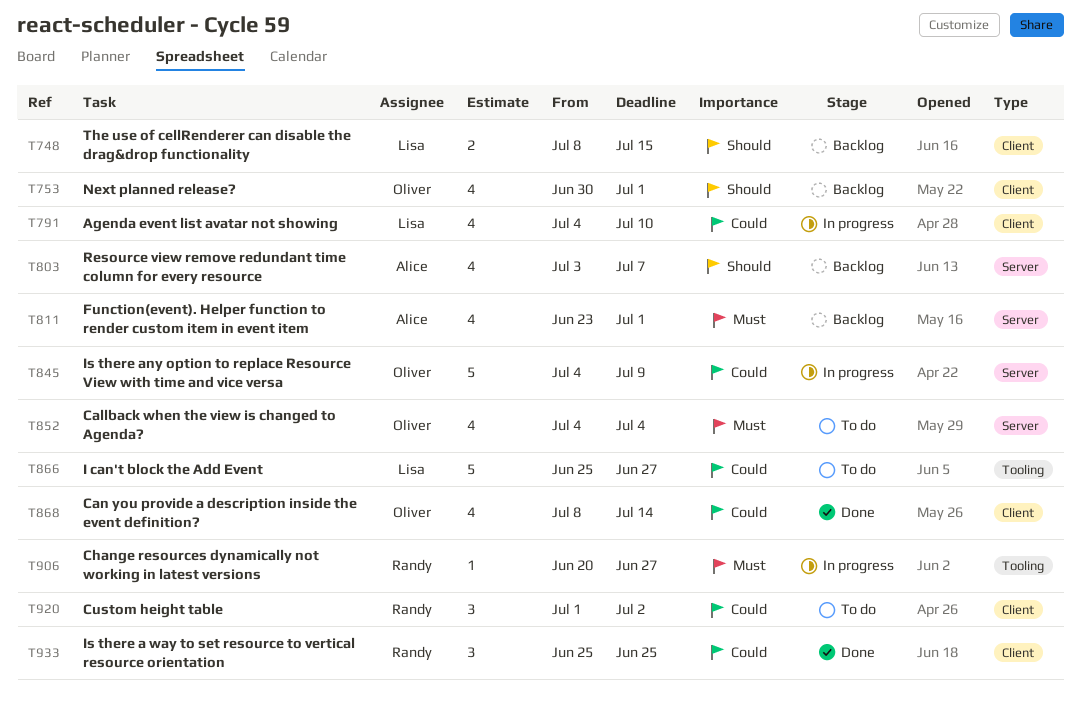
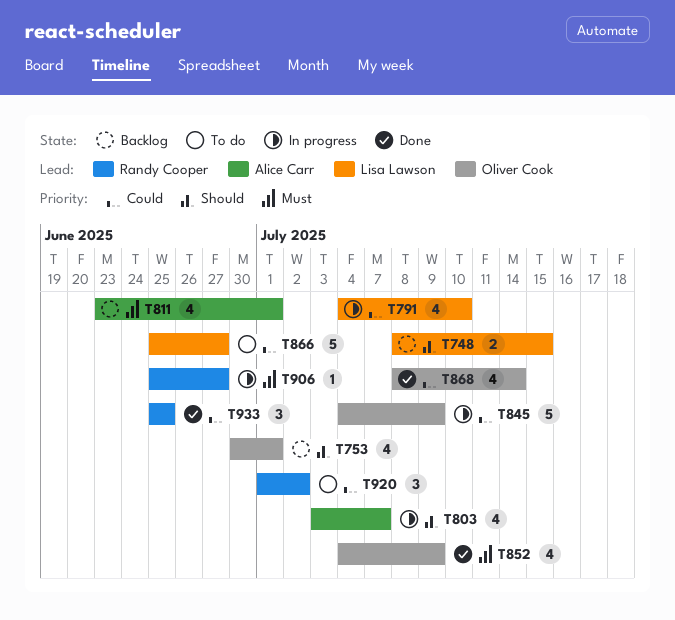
T803, status: Backlog -> In progress
T852, status: To do -> Done
T852, due: Jul 4 -> Jul 9
T906, start: Jun 20 -> Jun 25

